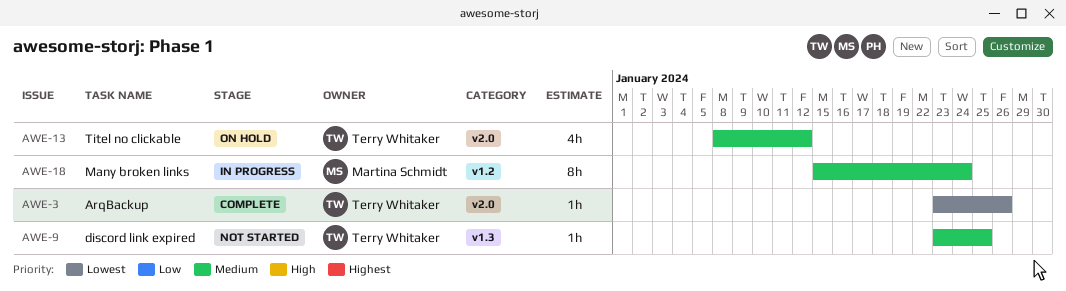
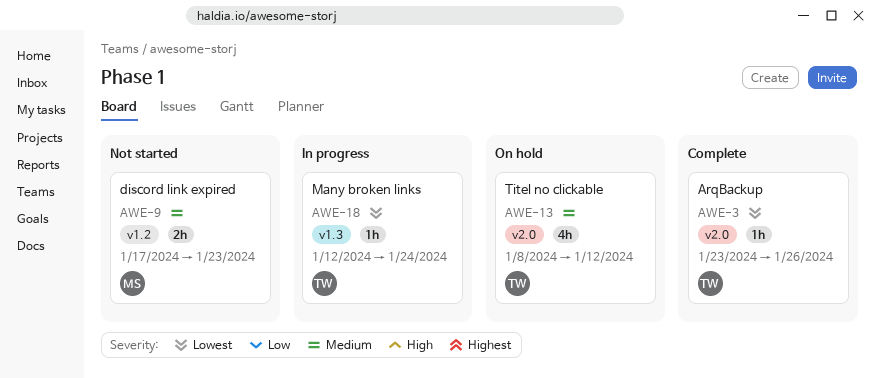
AWE-9, owner: Terry Whitaker -> Martina Schmidt
AWE-9, label: v1.3 -> v1.2
AWE-9, estimate: 1h -> 2h
AWE-9, start: Jan 23 -> Jan 17
AWE-9, due: Jan 25 -> Jan 23
AWE-18, owner: Martina Schmidt -> Terry Whitaker
AWE-18, priority: Medium -> Lowest
AWE-18, label: v1.2 -> v1.3
AWE-18, estimate: 8h -> 1h
AWE-18, start: Jan 15 -> Jan 12

